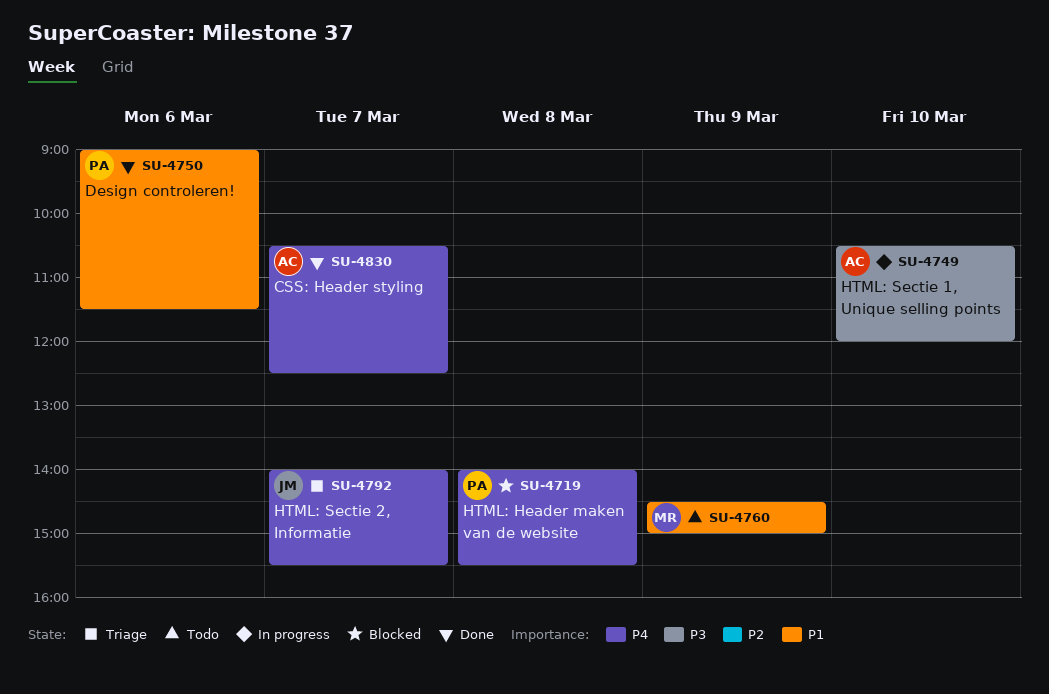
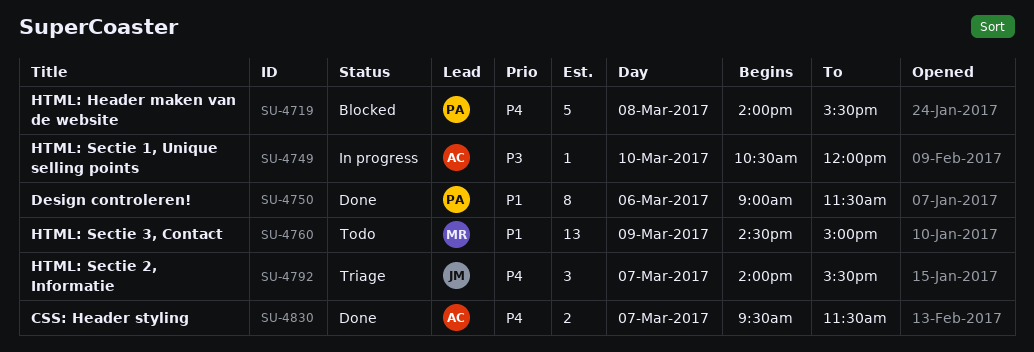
SU-4830, begins: 10:30 -> 09:30
SU-4830, ends: 12:30 -> 11:30

